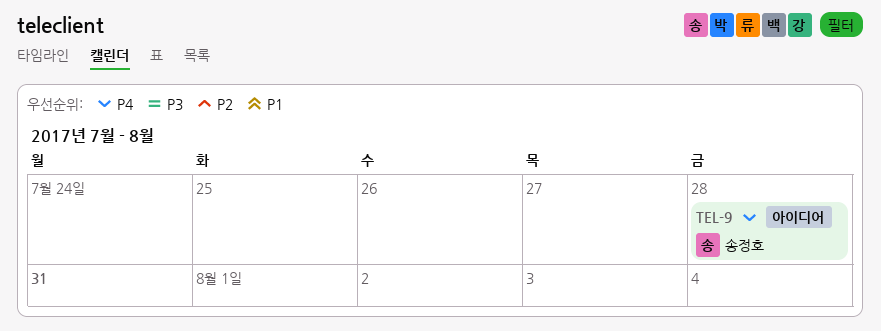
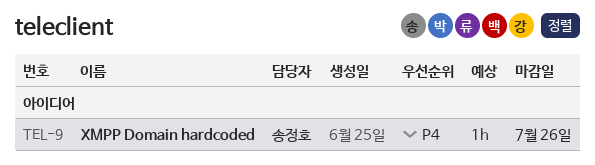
TEL-9, due: Jul 28 -> Jul 26

